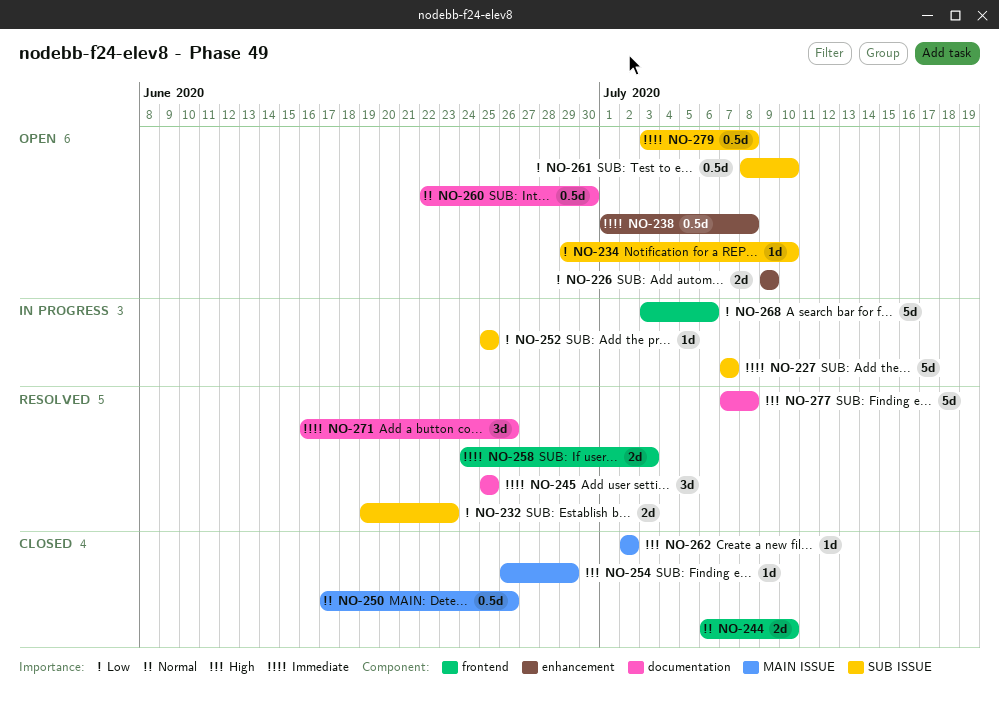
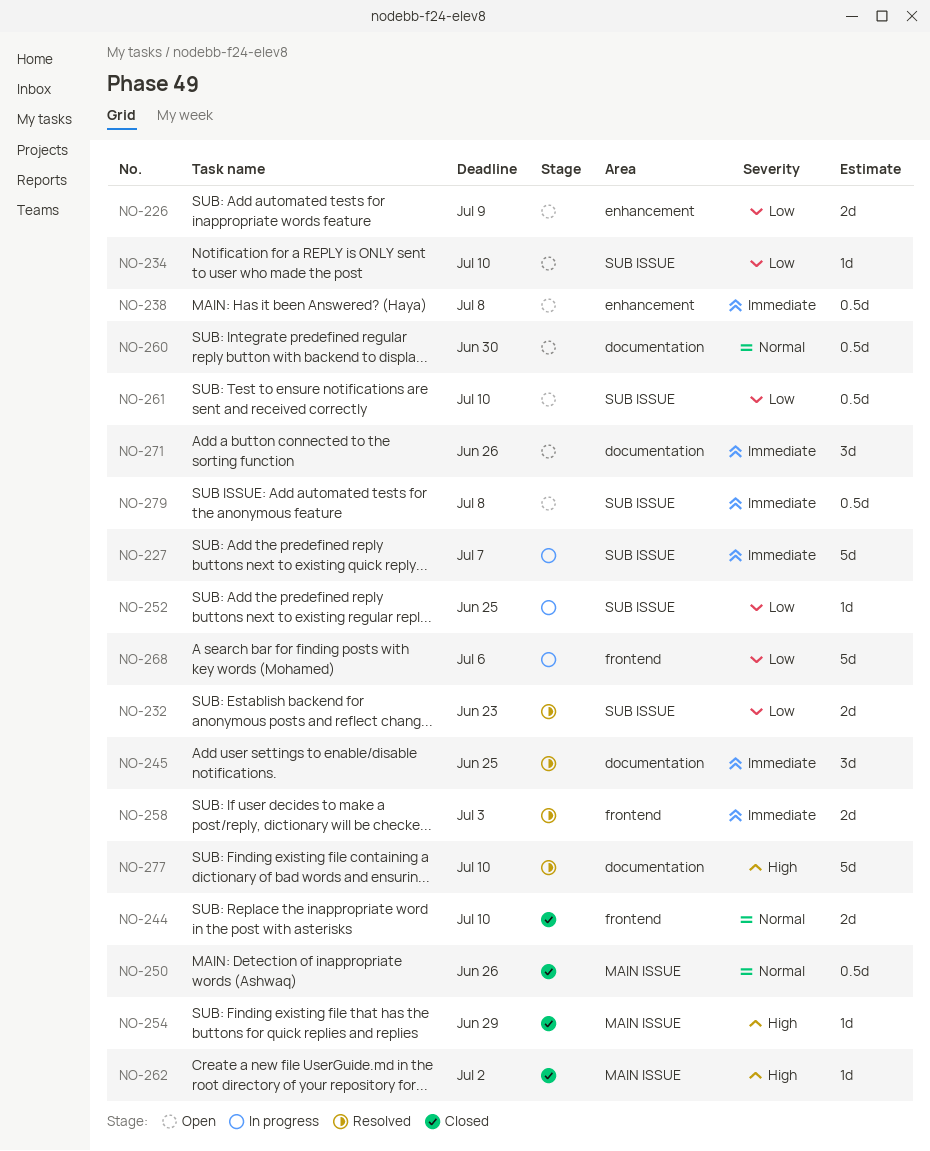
NO-271, status: Resolved -> Open
NO-277, due: Jul 8 -> Jul 10

